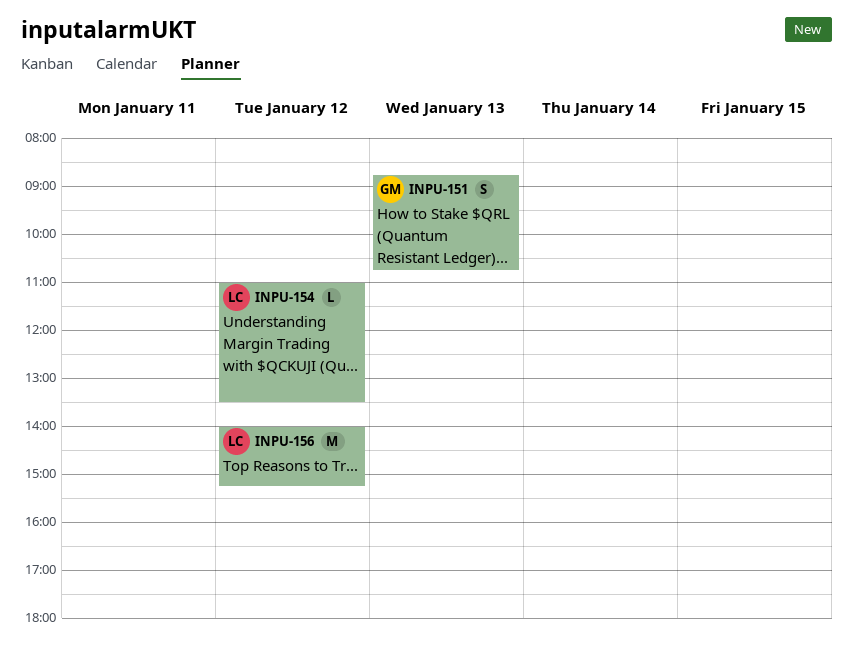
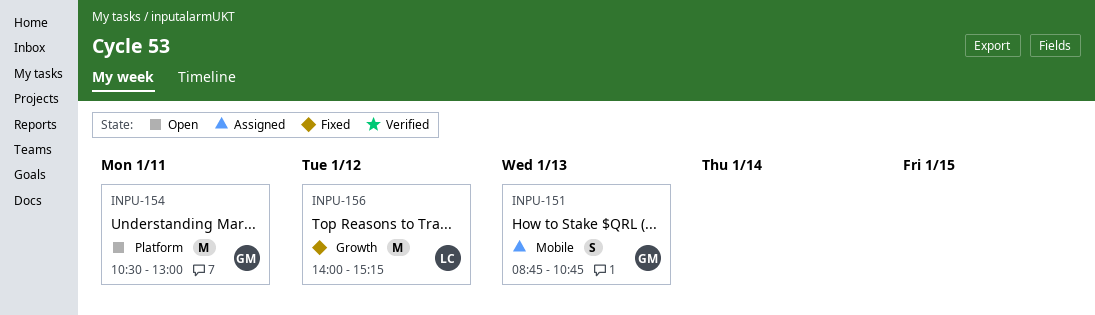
INPU-154, owner: LC -> GM
INPU-154, estimate: L -> M
INPU-154, day: Jan 12 -> Jan 11
INPU-154, begins: 11:00 -> 10:30
INPU-154, ends: 13:30 -> 13:00

